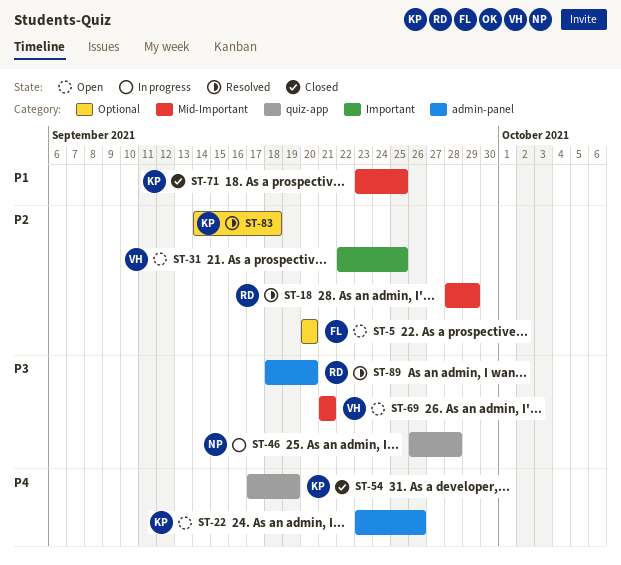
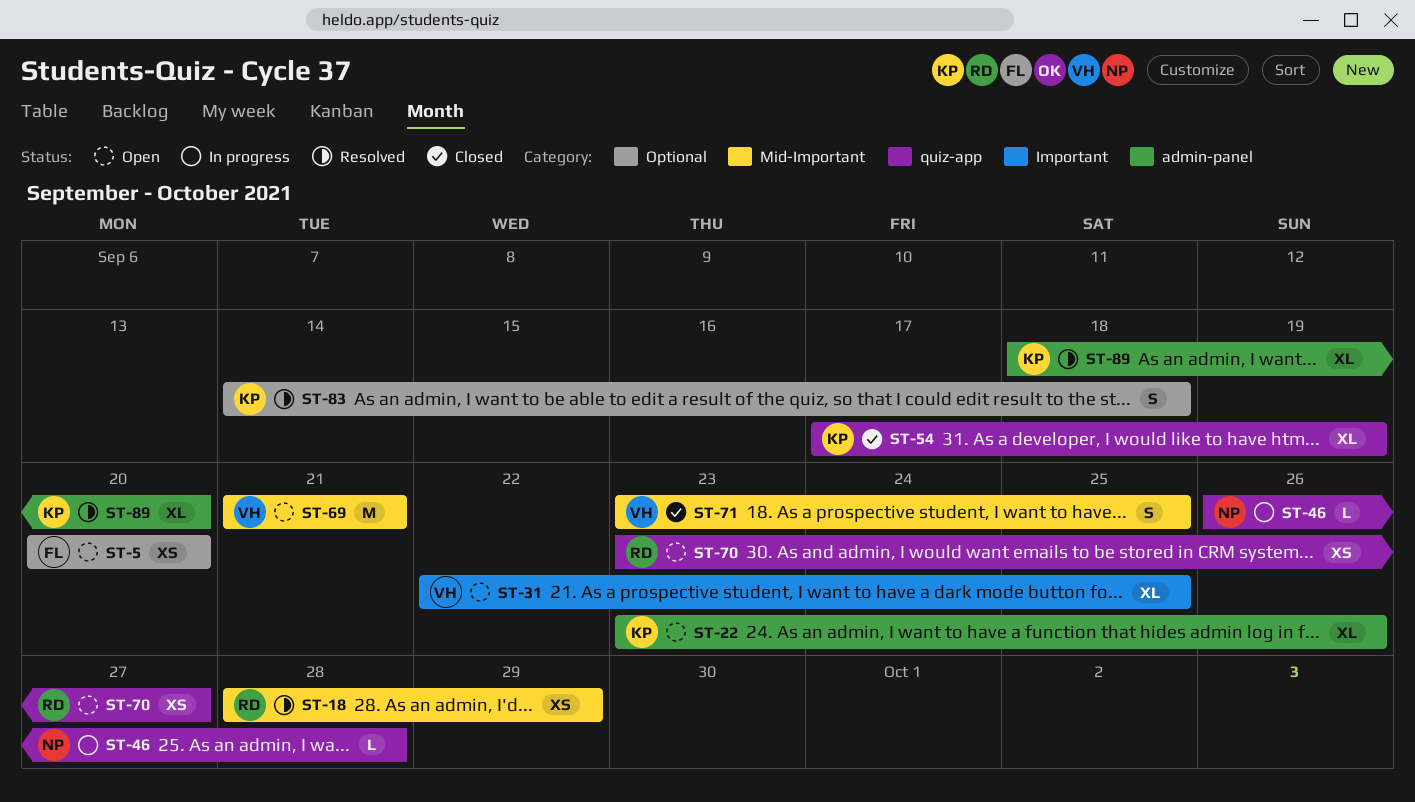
ST-70: none -> present
ST-71, owner: KP -> VH
ST-89, owner: RD -> KP

